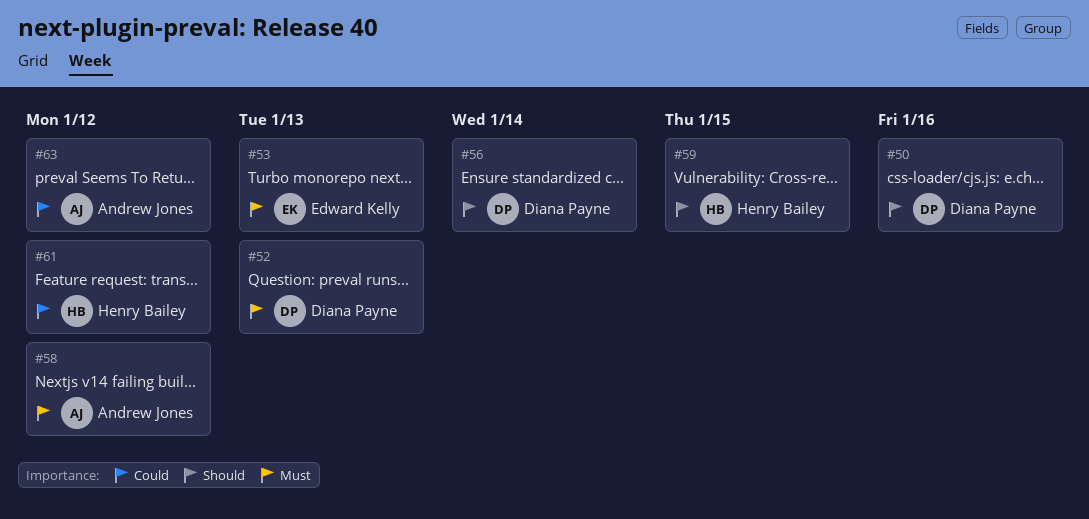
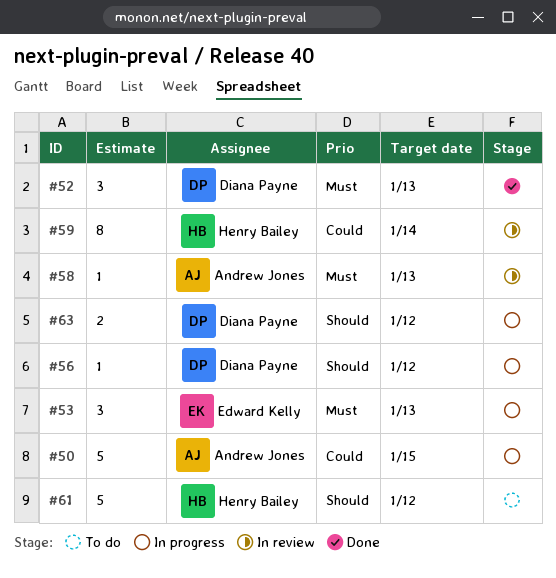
#50, owner: Diana Payne -> Andrew Jones
#50, priority: Should -> Could
#50, due: Jan 16 -> Jan 15
#56, due: Jan 14 -> Jan 12
#58, due: Jan 12 -> Jan 13
#59, priority: Should -> Could
#59, due: Jan 15 -> Jan 14
#61, priority: Could -> Should
#63, owner: Andrew Jones -> Diana Payne
#63, priority: Could -> Should

